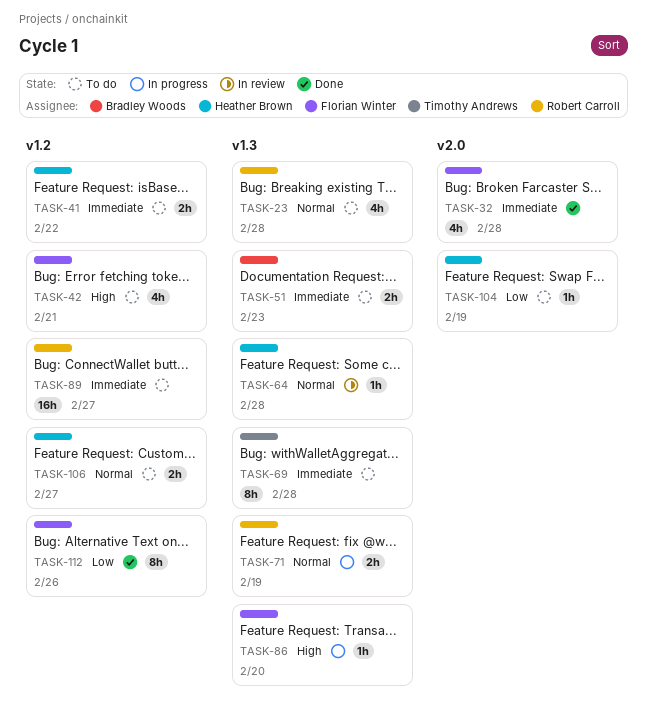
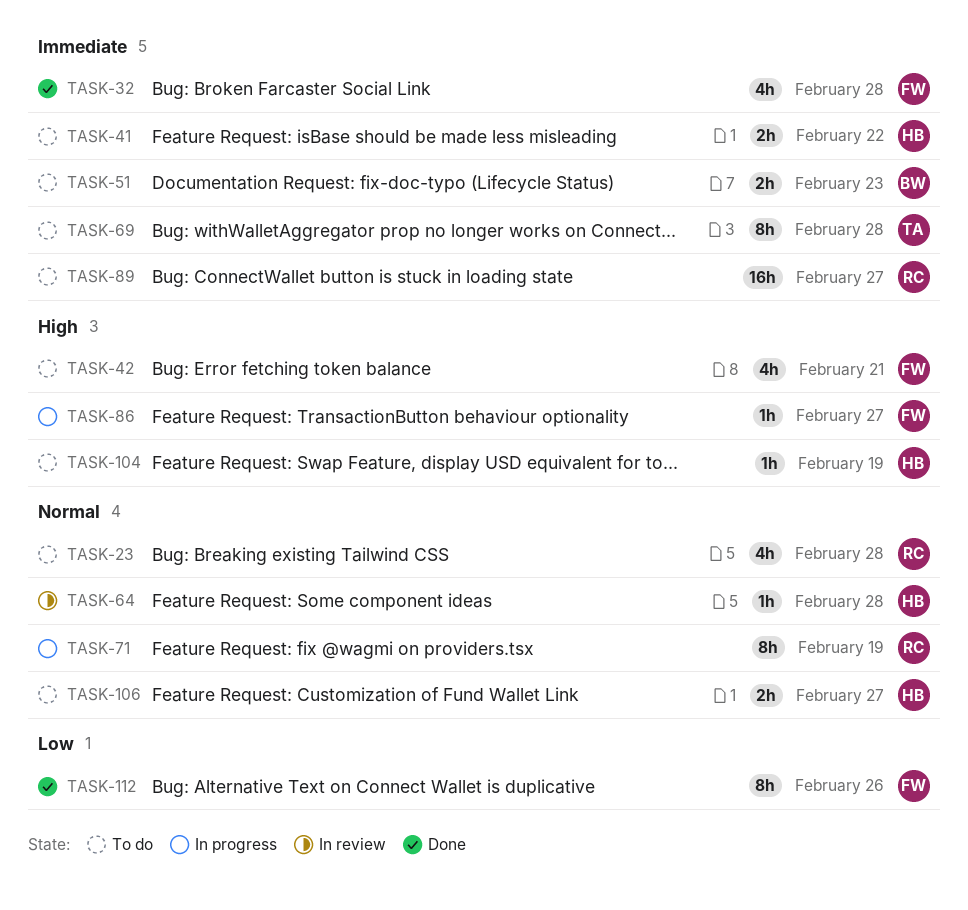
TASK-71, estimate: 2h -> 8h
TASK-86, due: Feb 20 -> Feb 27
TASK-104, priority: Low -> High

